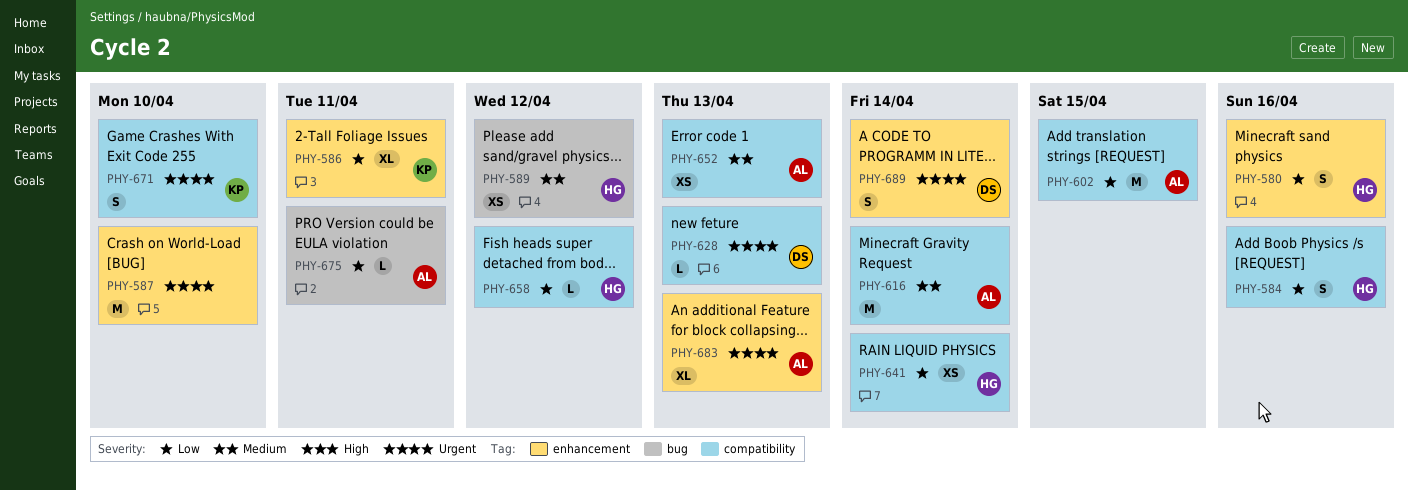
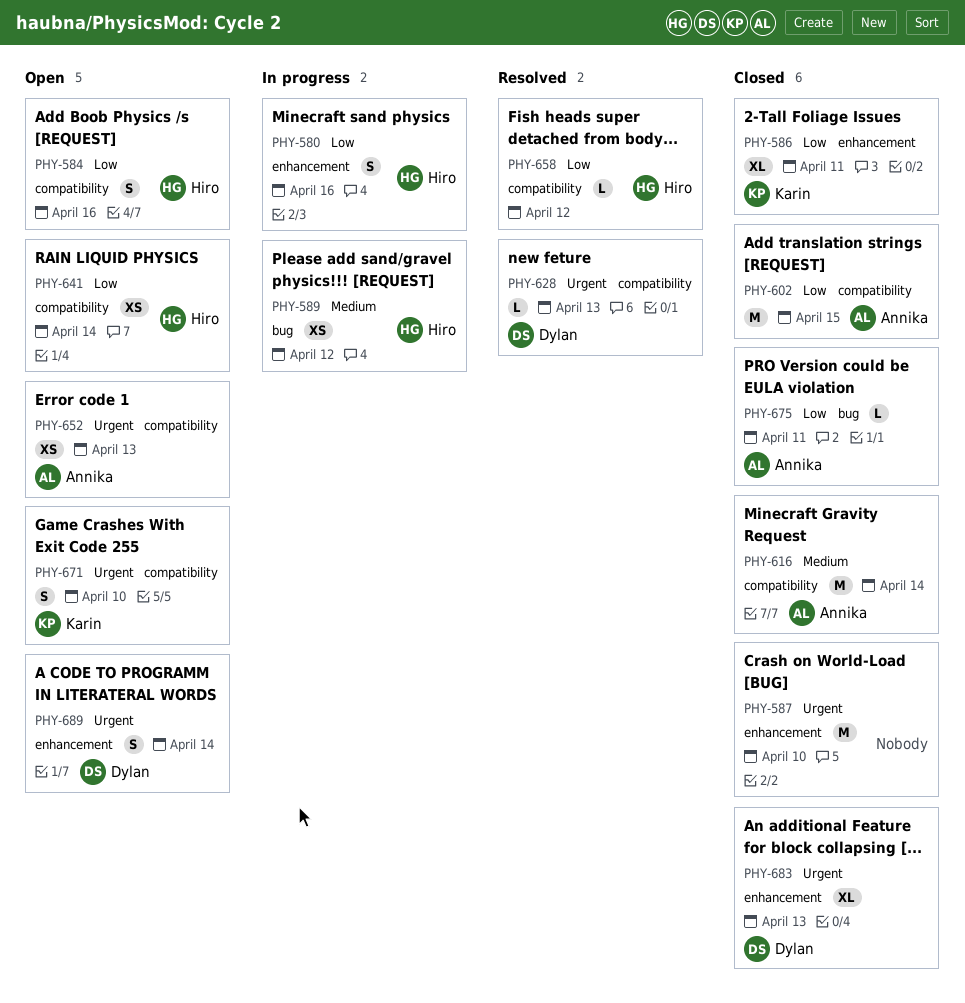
PHY-652, priority: Medium -> Urgent
PHY-683, owner: Annika -> Dylan

